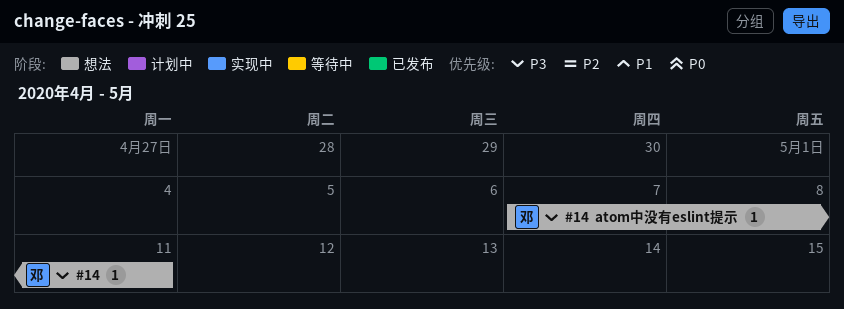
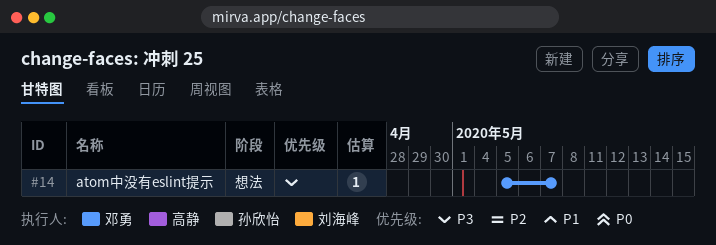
#14, start: May 7 -> May 5
#14, due: May 11 -> May 7

